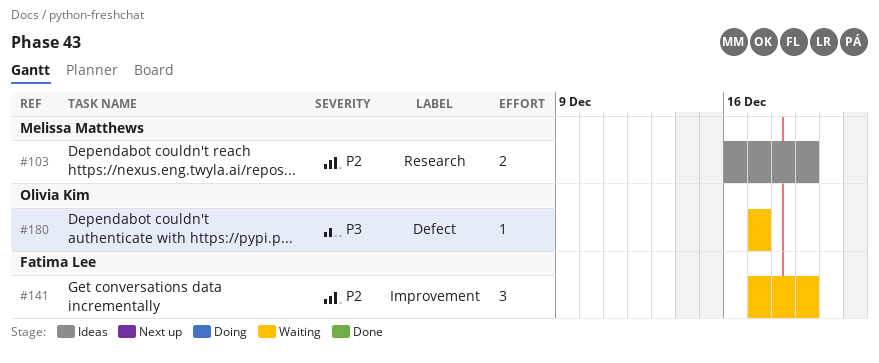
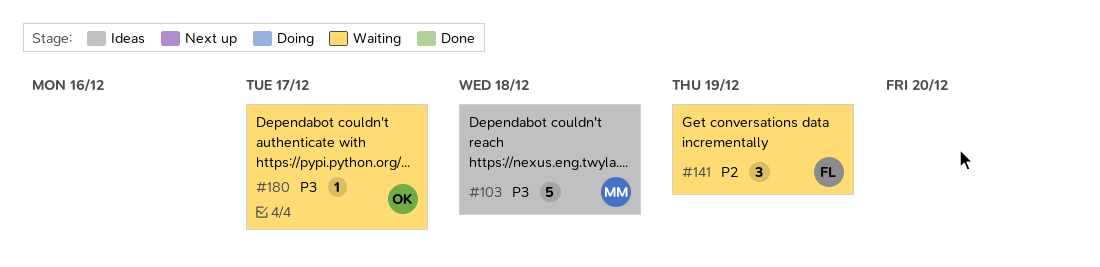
#103, priority: P2 -> P3
#103, estimate: 2 -> 5
#103, due: Dec 19 -> Dec 18

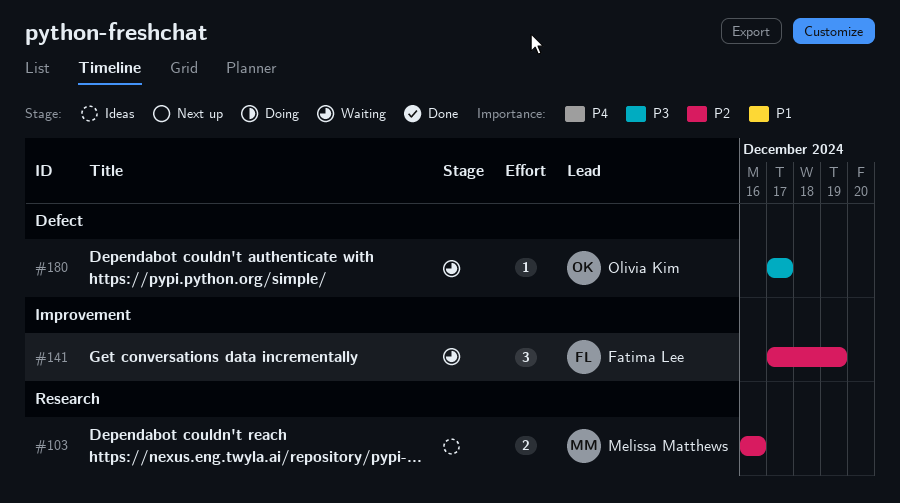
#103, priority: P3 -> P2
#103, estimate: 5 -> 2
#103, due: Dec 18 -> Dec 16

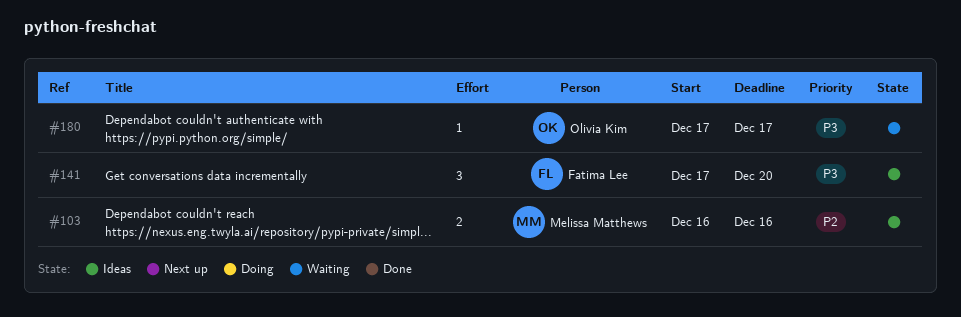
#141, status: Waiting -> Ideas
#141, priority: P2 -> P3
#141, due: Dec 19 -> Dec 20

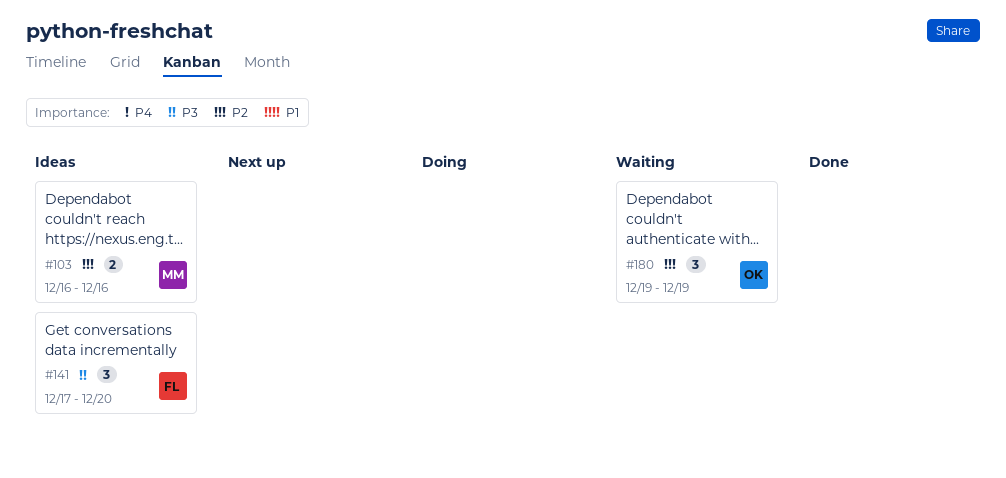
#180, priority: P3 -> P2
#180, estimate: 1 -> 3
#180, start: Dec 17 -> Dec 19
#180, due: Dec 17 -> Dec 19

